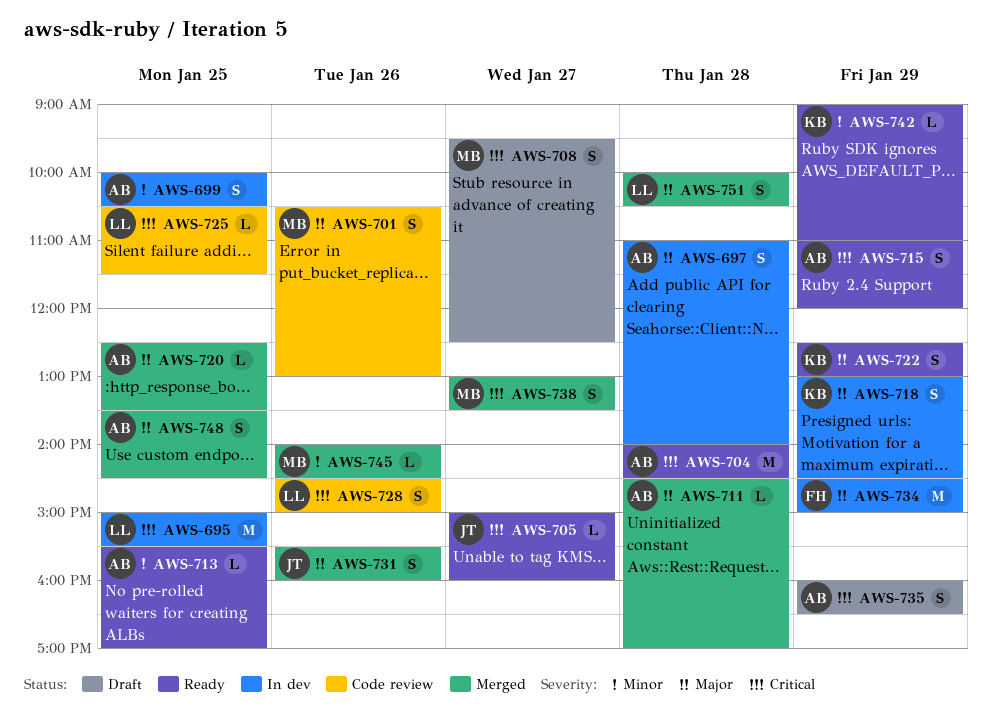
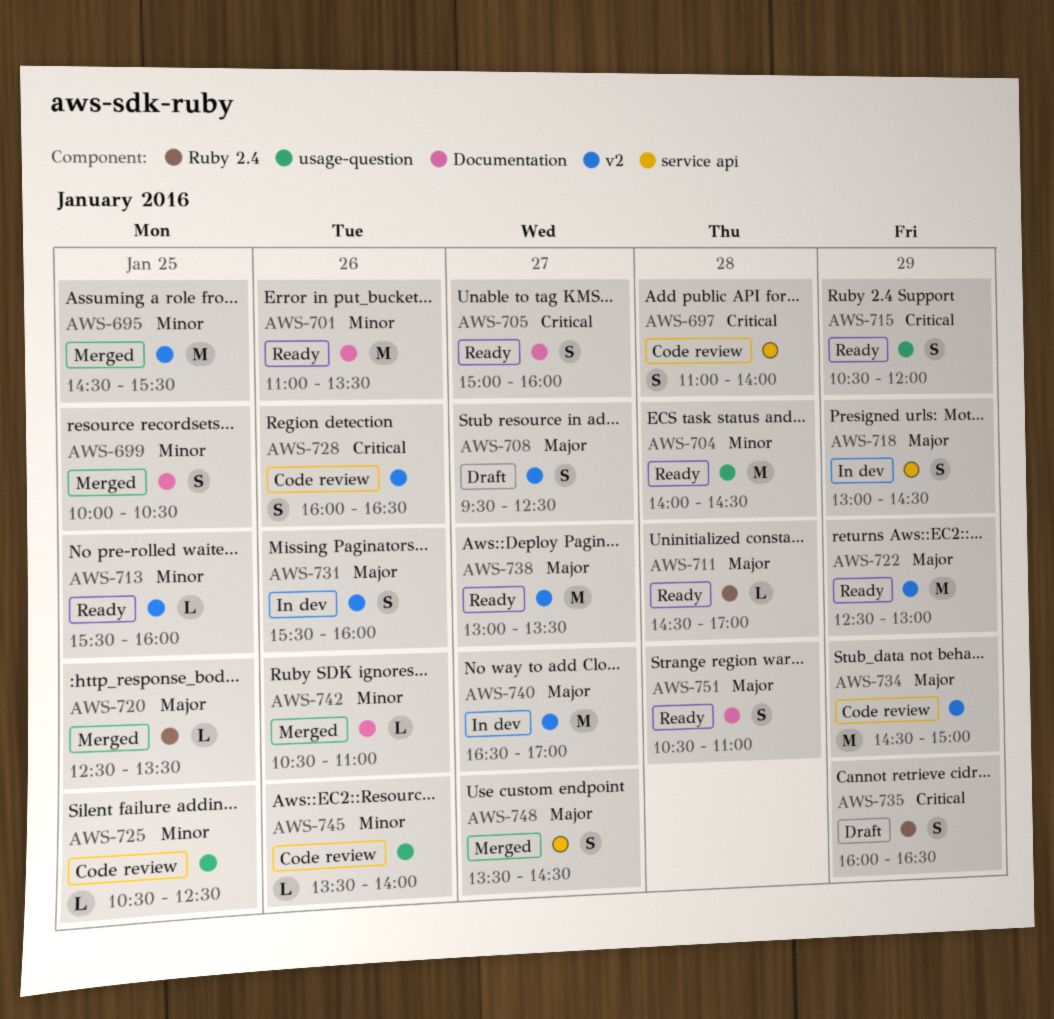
AWS-695, status: In dev -> Merged
AWS-695, priority: Critical -> Minor
AWS-695, begins: 15:00 -> 14:30
AWS-697, status: In dev -> Code review
AWS-697, priority: Major -> Critical
AWS-699, status: In dev -> Merged
AWS-701, status: Code review -> Ready
AWS-701, priority: Major -> Minor
AWS-701, estimate: S -> M
AWS-701, begins: 10:30 -> 11:00
AWS-701, ends: 13:00 -> 13:30
AWS-704, priority: Critical -> Minor
AWS-705, estimate: L -> S
AWS-708, priority: Critical -> Major
AWS-711, status: Merged -> Ready
AWS-713, ends: 17:00 -> 16:00
AWS-715, begins: 11:00 -> 10:30
AWS-722, estimate: S -> M
AWS-725, priority: Critical -> Minor
AWS-725, ends: 11:30 -> 12:30
AWS-728, begins: 14:30 -> 16:00
AWS-728, ends: 15:00 -> 16:30
AWS-731, status: Merged -> In dev
AWS-734, status: In dev -> Code review
AWS-738, status: Merged -> Ready
AWS-738, priority: Critical -> Major
AWS-738, estimate: S -> M
AWS-740: none -> present
AWS-742, status: Ready -> Merged
AWS-742, day: Jan 29 -> Jan 26
AWS-742, begins: 09:00 -> 10:30
AWS-745, status: Merged -> Code review
AWS-745, begins: 14:00 -> 13:30
AWS-745, ends: 14:30 -> 14:00
AWS-748, day: Jan 25 -> Jan 27
AWS-751, status: Merged -> Ready
AWS-751, begins: 10:00 -> 10:30
AWS-751, ends: 10:30 -> 11:00

